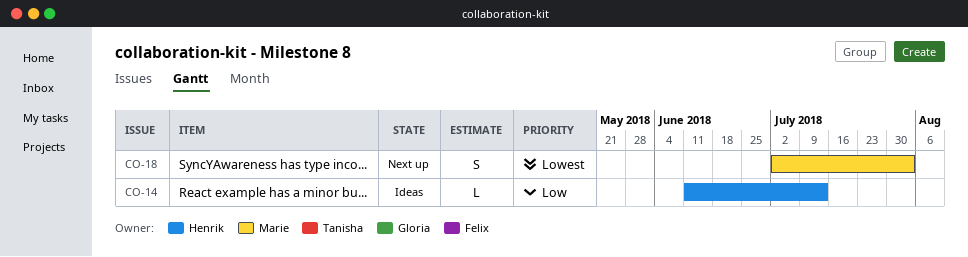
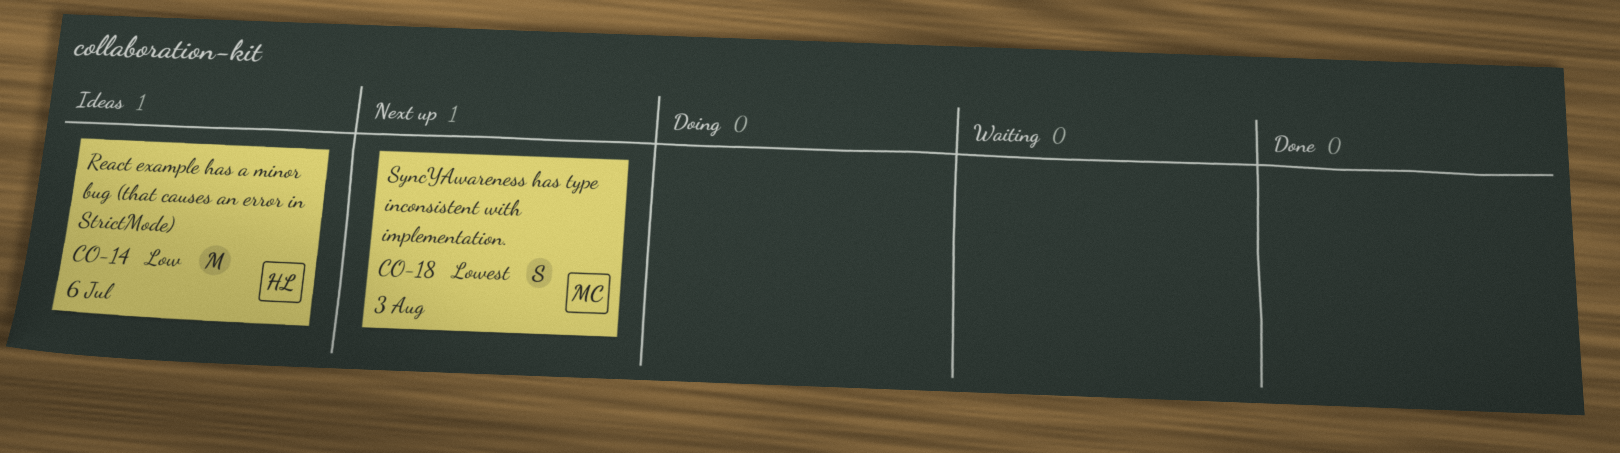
CO-14, estimate: L -> M
CO-14, due: Jul 13 -> Jul 6

